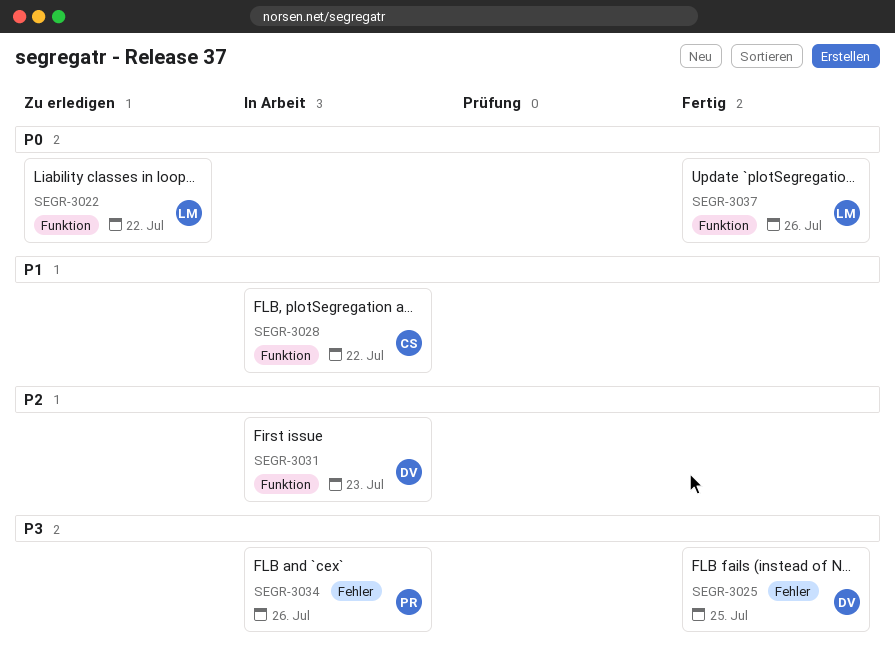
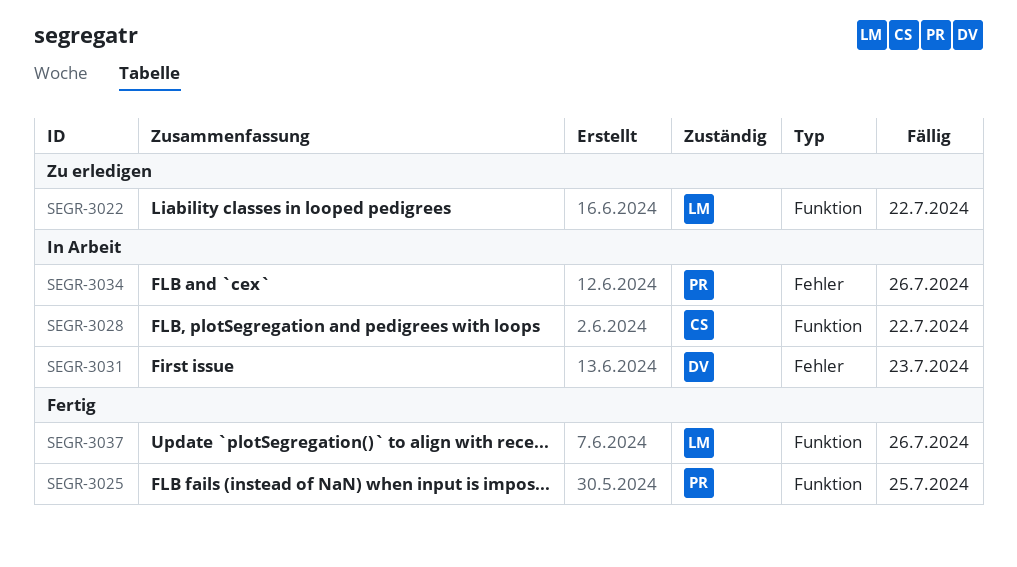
SEGR-3025, owner: DV -> PR
SEGR-3025, label: Fehler -> Funktion
SEGR-3031, label: Funktion -> Fehler

